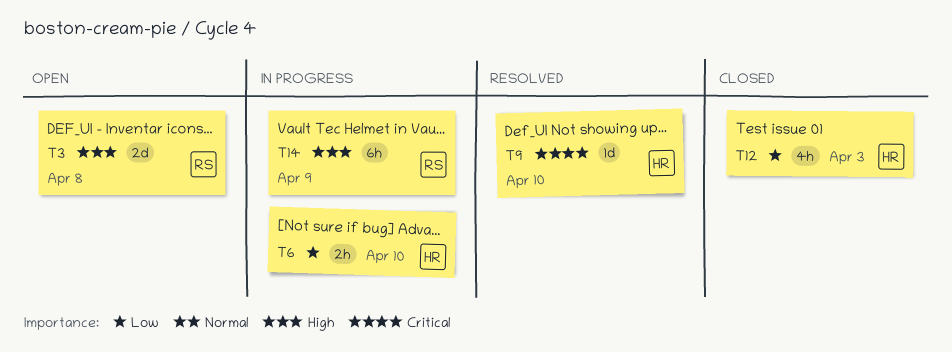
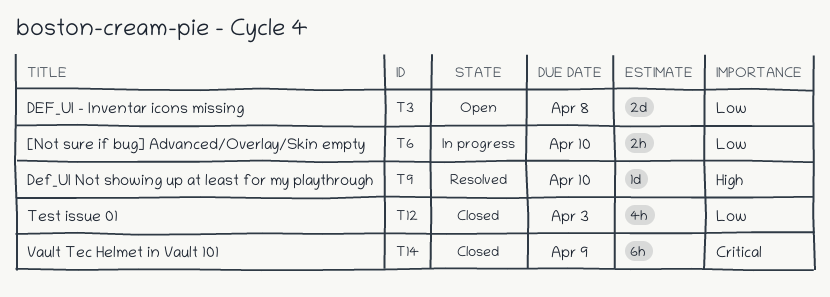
T3, priority: High -> Low
T9, priority: Critical -> High
T14, status: In progress -> Closed
T14, priority: High -> Critical

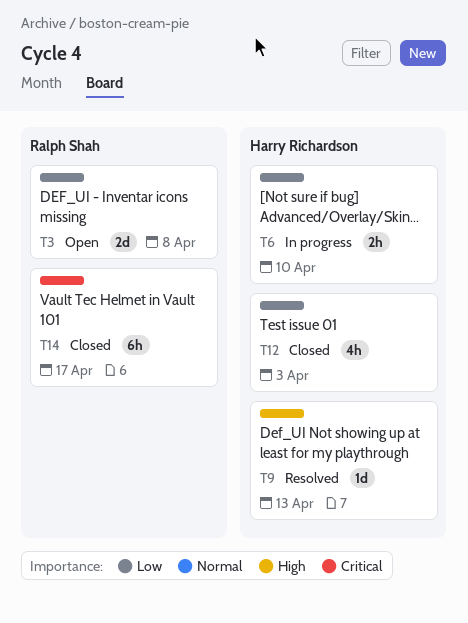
T9, due: Apr 10 -> Apr 13
T14, due: Apr 9 -> Apr 17

